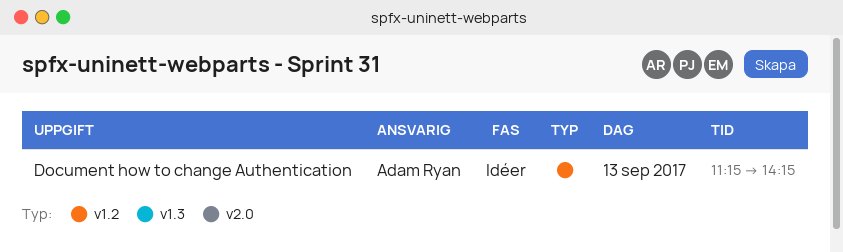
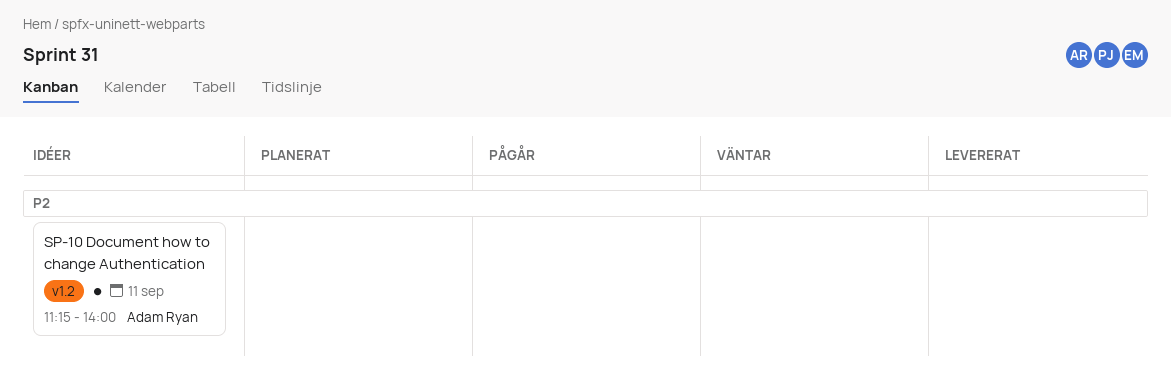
Document how to change Authentication, day: Sep 13 -> Sep 11
Document how to change Authentication, ends: 14:15 -> 14:00

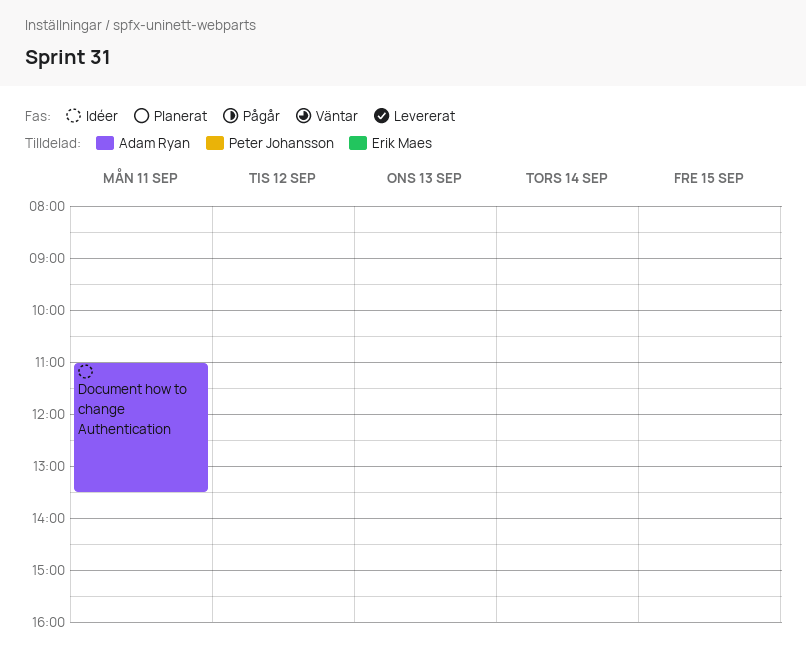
Document how to change Authentication, begins: 11:15 -> 11:00
Document how to change Authentication, ends: 14:00 -> 13:30

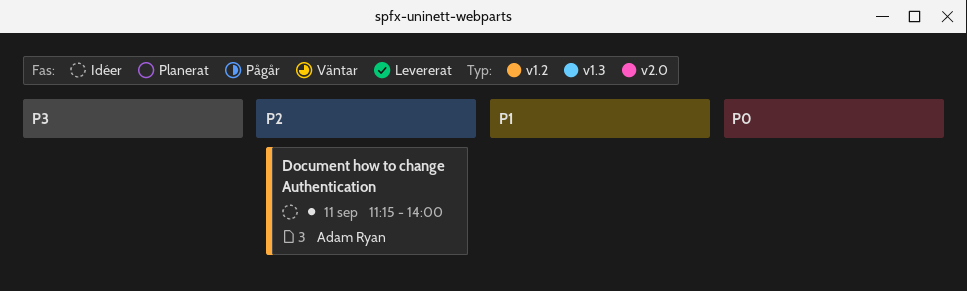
Document how to change Authentication, begins: 11:00 -> 11:15
Document how to change Authentication, ends: 13:30 -> 14:00

